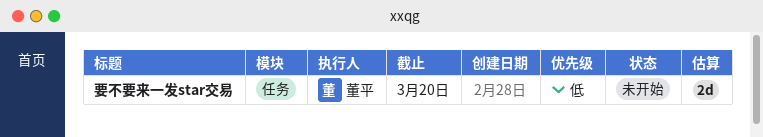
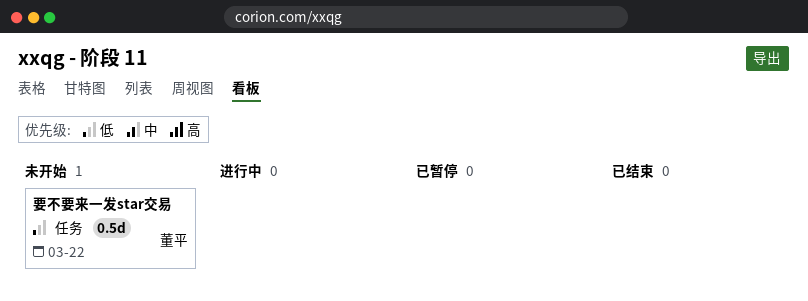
要不要来一发star交易, estimate: 2d -> 0.5d
要不要来一发star交易, due: Mar 20 -> Mar 22

